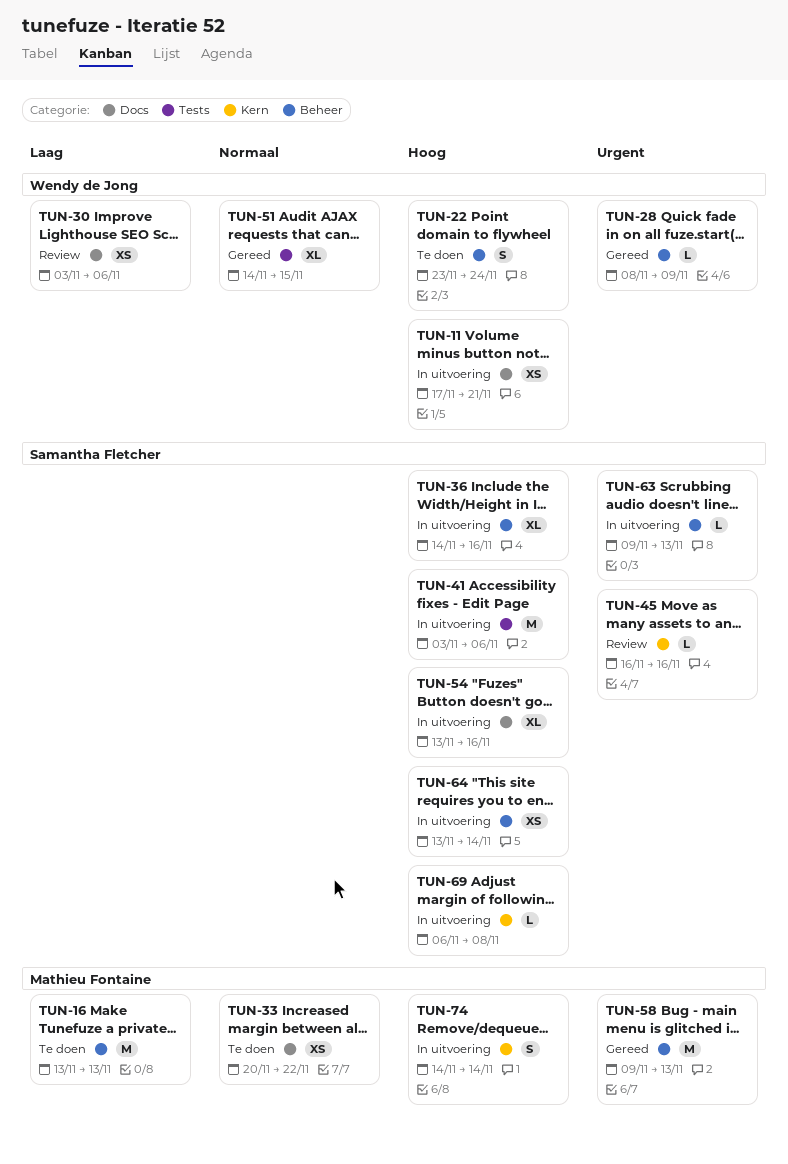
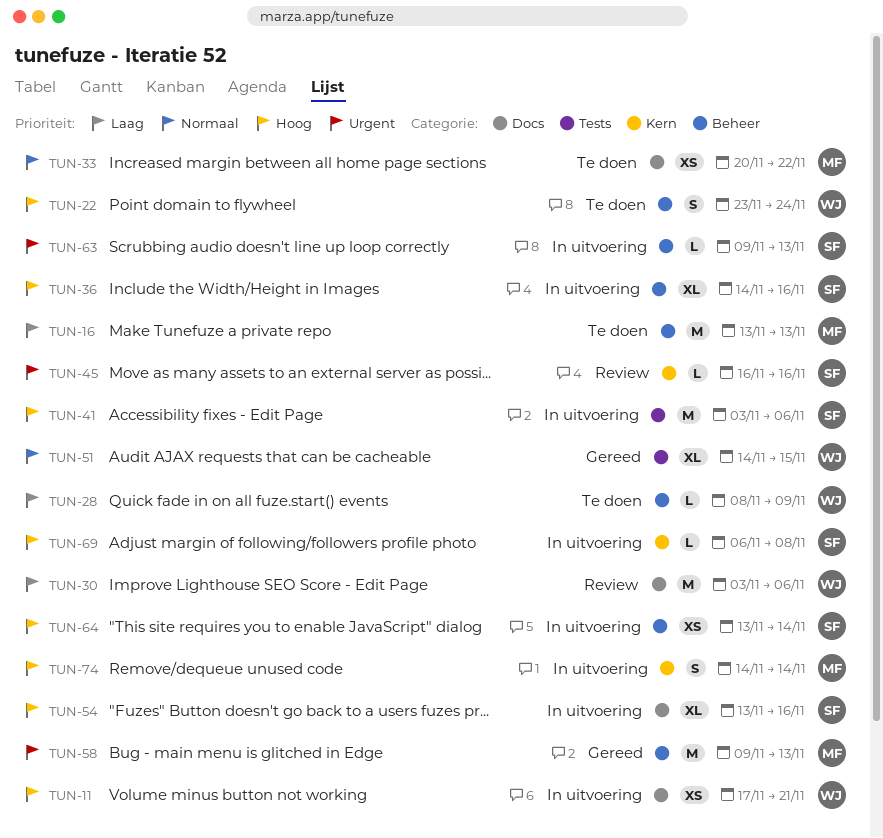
TUN-28, status: Gereed -> Te doen
TUN-28, priority: Urgent -> Laag
TUN-30, estimate: XS -> M

